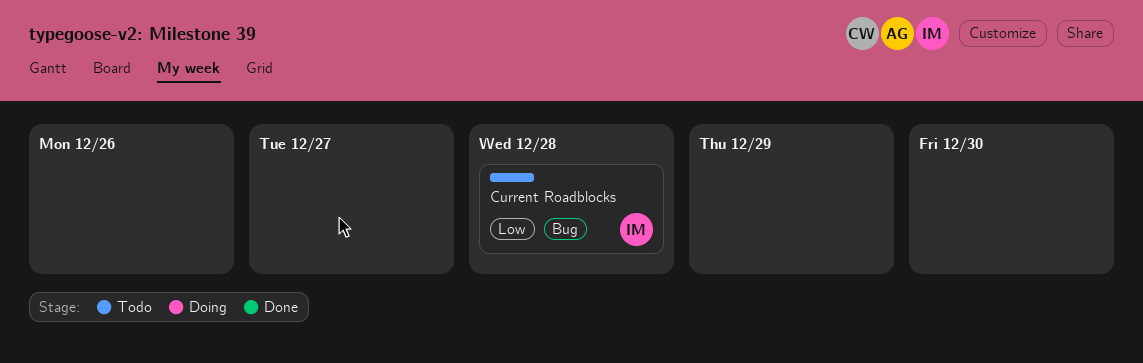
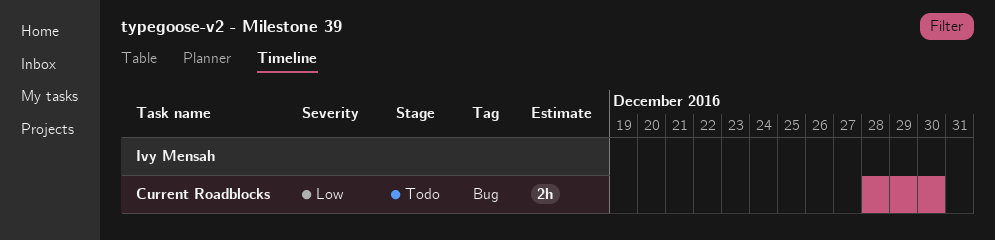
Current Roadblocks, due: Dec 28 -> Dec 30

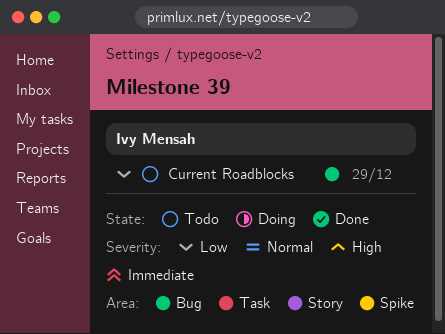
Current Roadblocks, due: Dec 30 -> Dec 29

